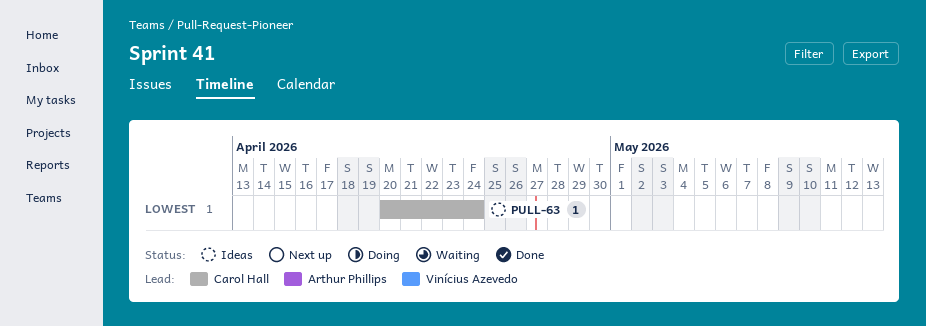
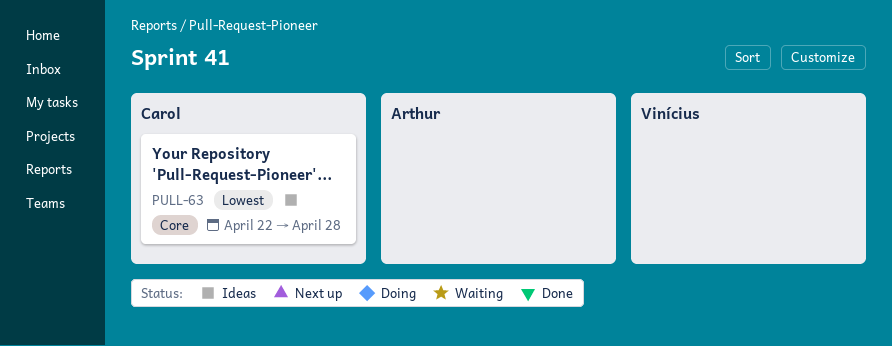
PULL-63, start: Apr 20 -> Apr 22
PULL-63, due: Apr 24 -> Apr 28

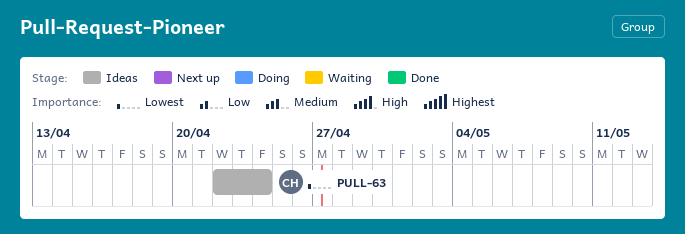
PULL-63, due: Apr 28 -> Apr 24

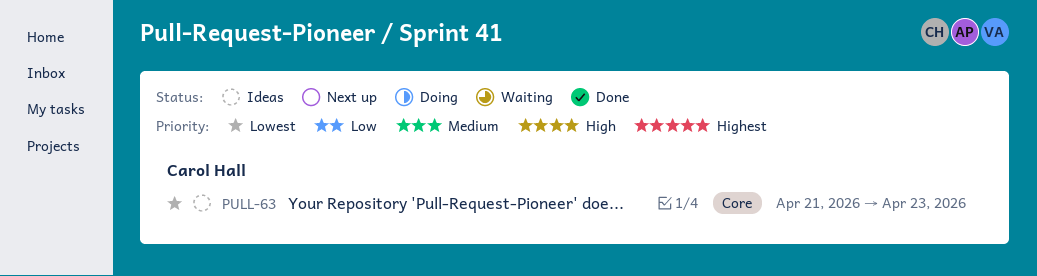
PULL-63, start: Apr 22 -> Apr 21
PULL-63, due: Apr 24 -> Apr 23

